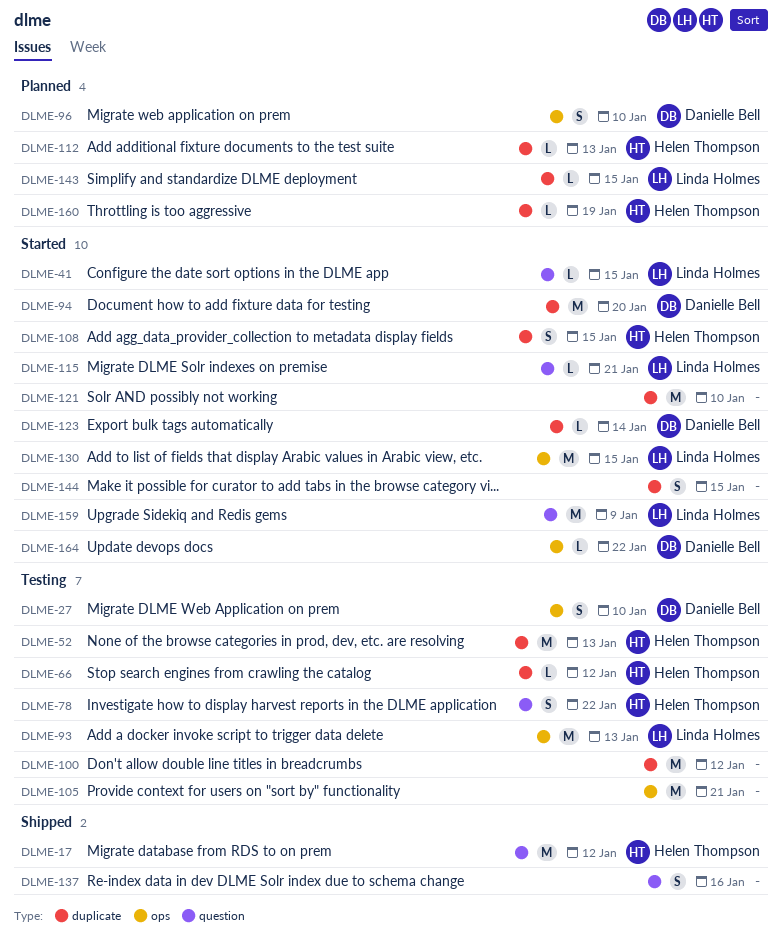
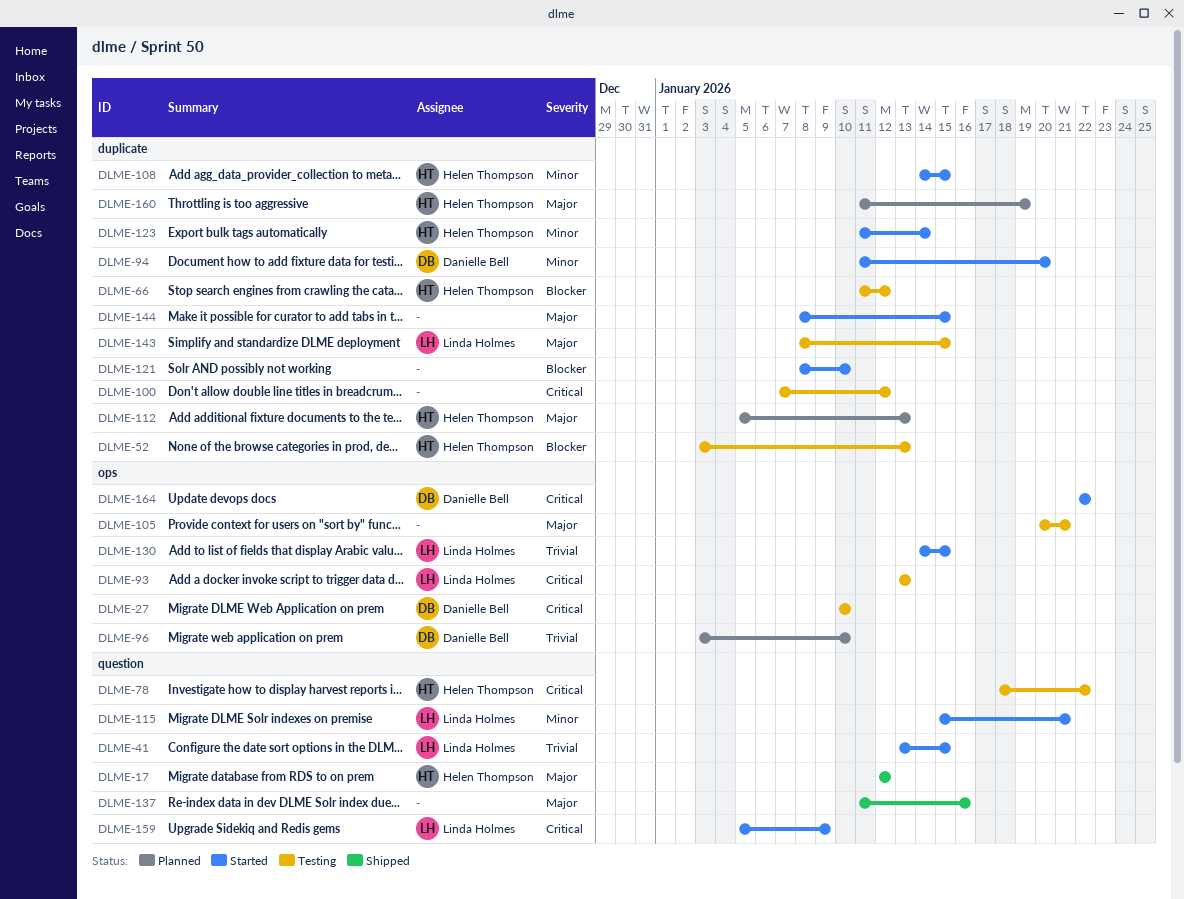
DLME-123, owner: Danielle Bell -> Helen Thompson
DLME-143, status: Planned -> Testing

